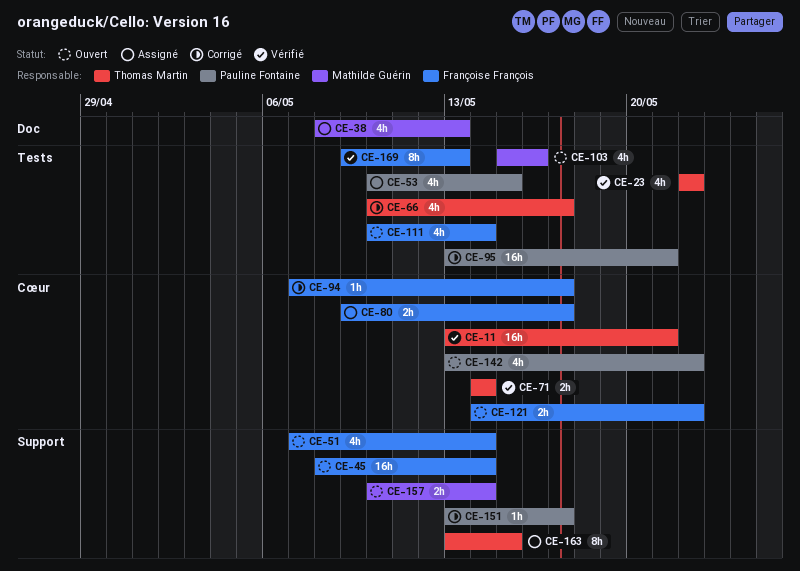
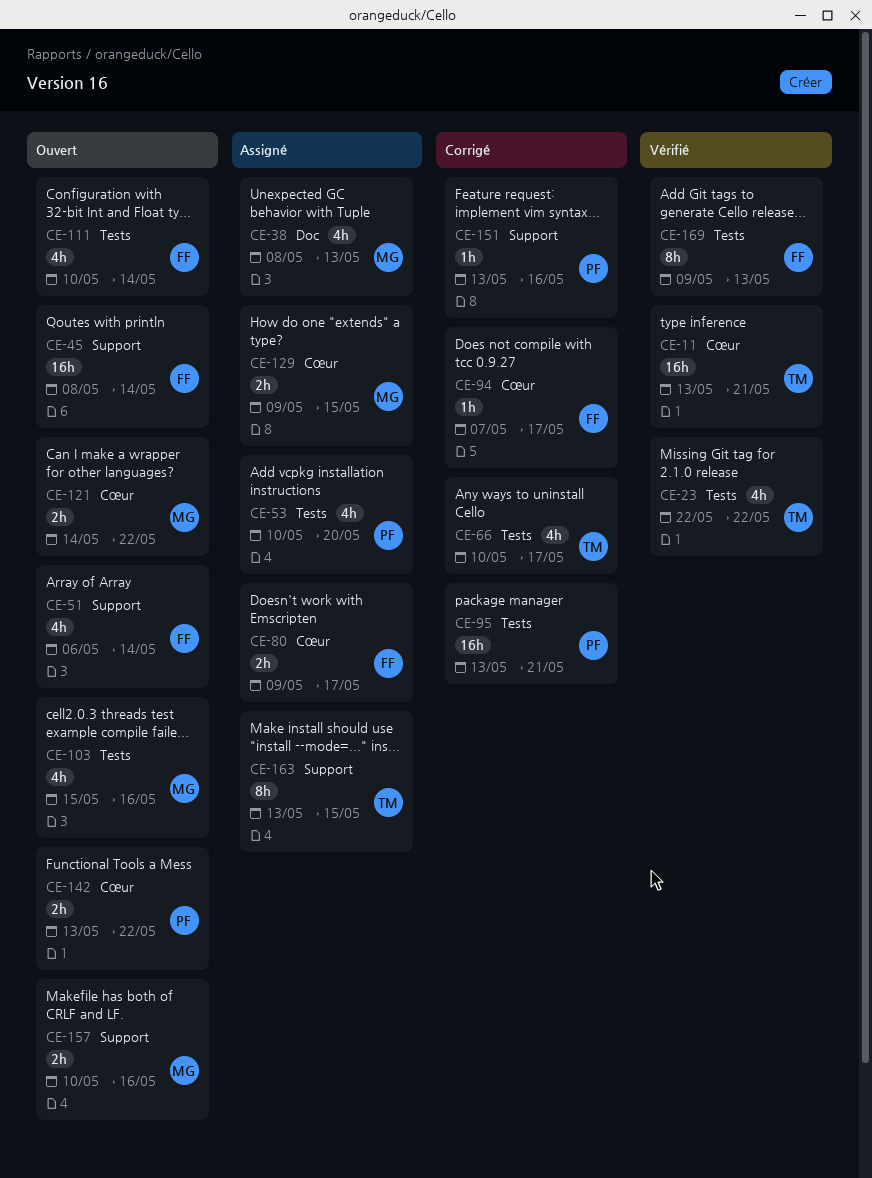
CE-51, start: May 7 -> May 6
CE-53, due: May 15 -> May 20
CE-71: present -> none
CE-121, owner: Françoise François -> Mathilde Guérin
CE-129: none -> present
CE-142, estimate: 4h -> 2h
CE-151, due: May 17 -> May 16
CE-157, due: May 14 -> May 16

